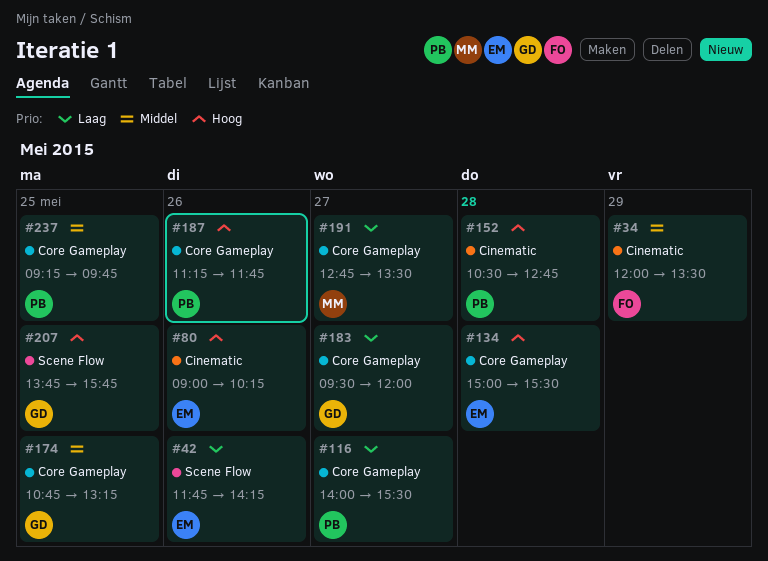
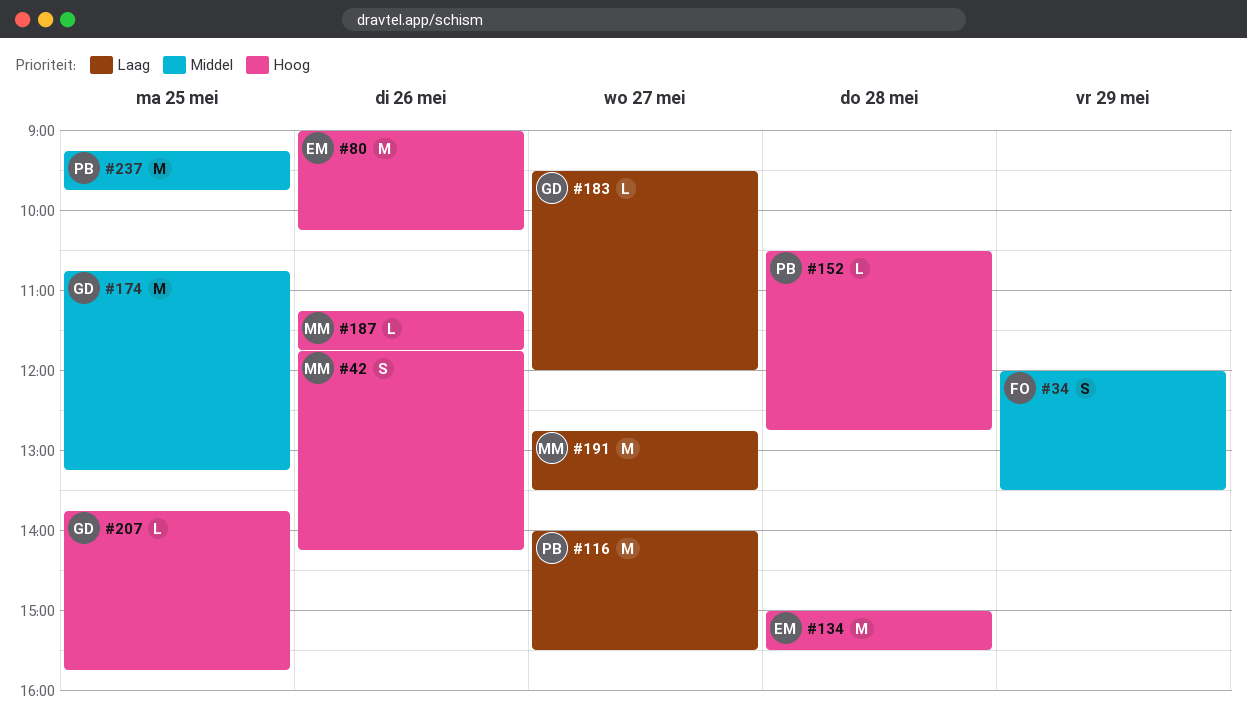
#42, owner: EM -> MM
#42, priority: Laag -> Hoog
#187, owner: PB -> MM

